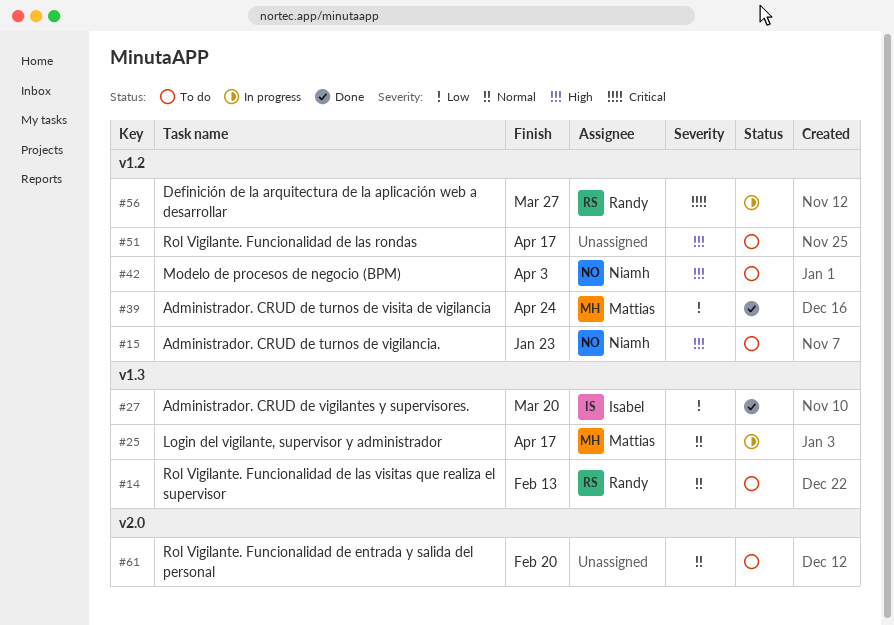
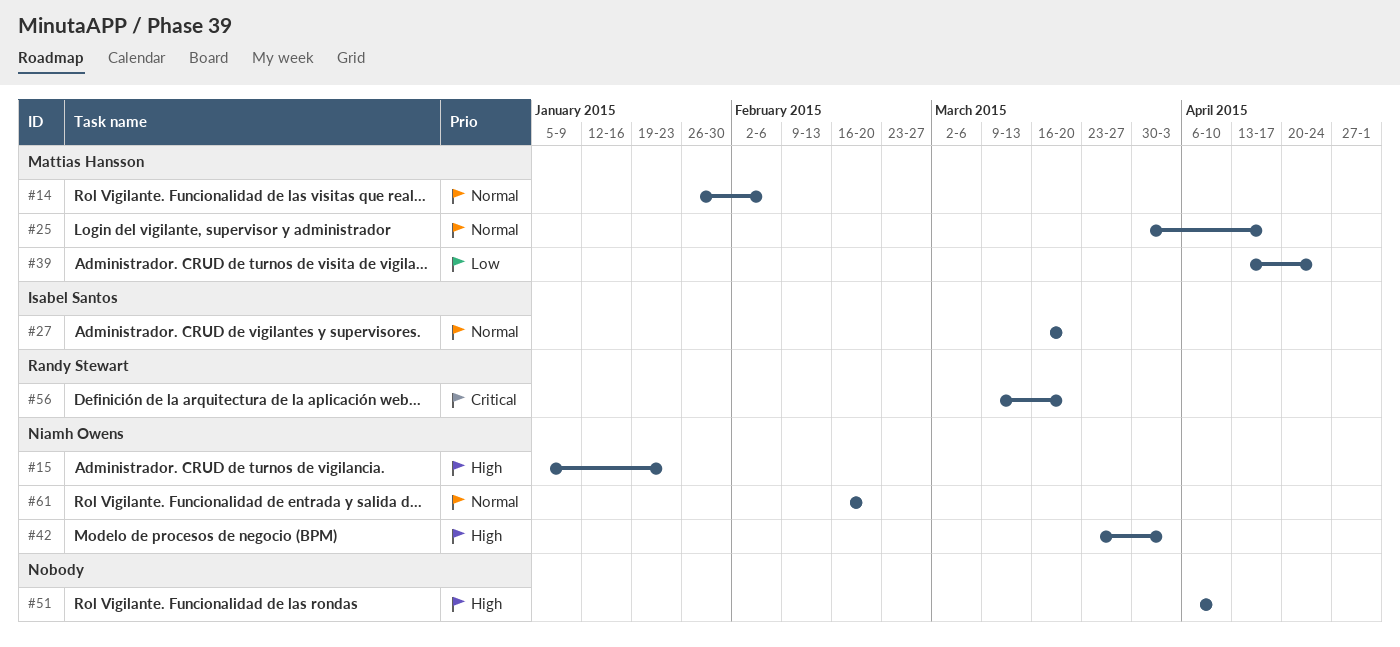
#14, owner: Randy Stewart -> Mattias Hansson
#14, due: Feb 13 -> Feb 6
#27, priority: Low -> Normal
#51, due: Apr 17 -> Apr 10
#56, due: Mar 27 -> Mar 20
#61, owner: none -> Niamh Owens

